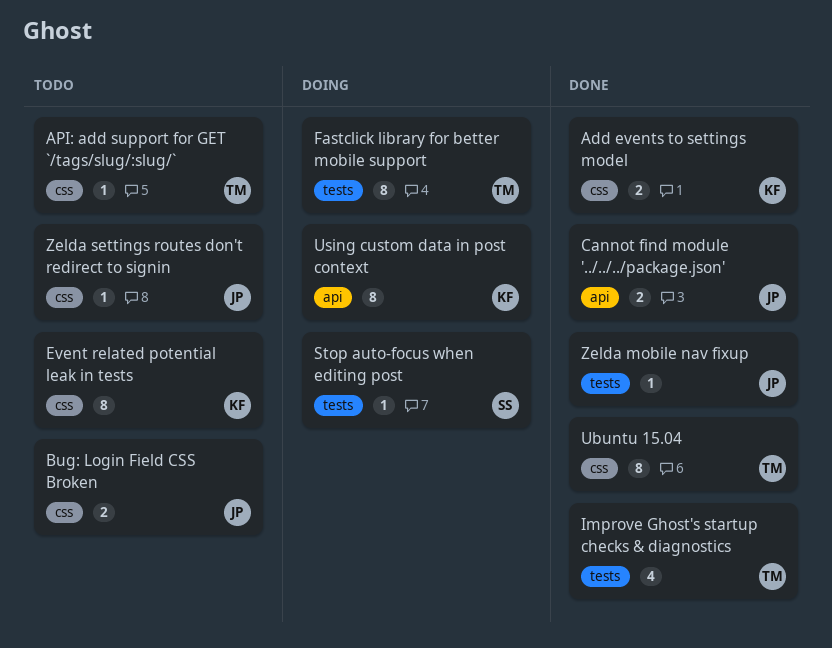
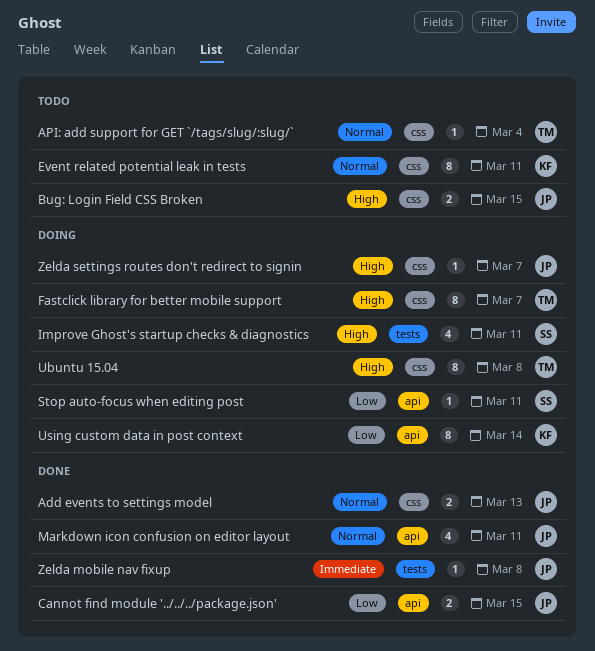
Add events to settings model, owner: KF -> JP
Fastclick library for better mobile support, label: tests -> css
Improve Ghost's startup checks & diagnostics, status: Done -> Doing
Improve Ghost's startup checks & diagnostics, owner: TM -> SS
Markdown icon confusion on editor layout: none -> present
Stop auto-focus when editing post, label: tests -> api
Ubuntu 15.04, status: Done -> Doing
Zelda settings routes don't redirect to signin, status: Todo -> Doing

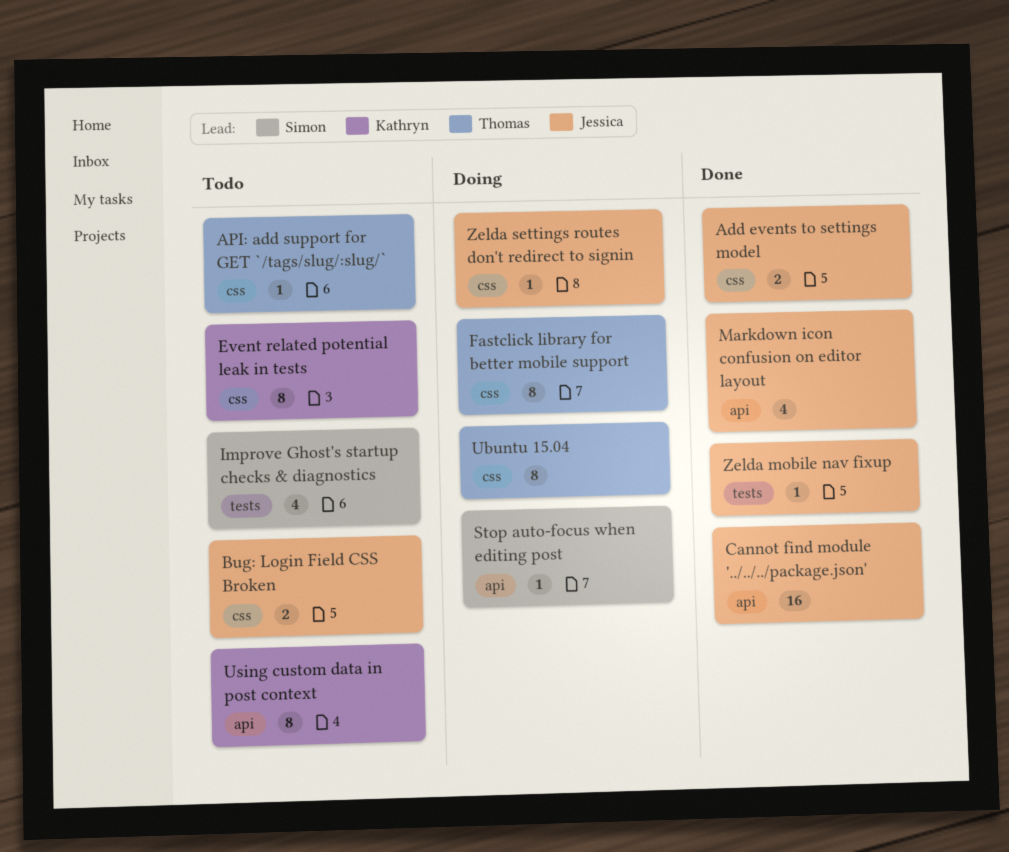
Cannot find module '../../../package.json', estimate: 2 -> 16
Improve Ghost's startup checks & diagnostics, status: Doing -> Todo
Using custom data in post context, status: Doing -> Todo

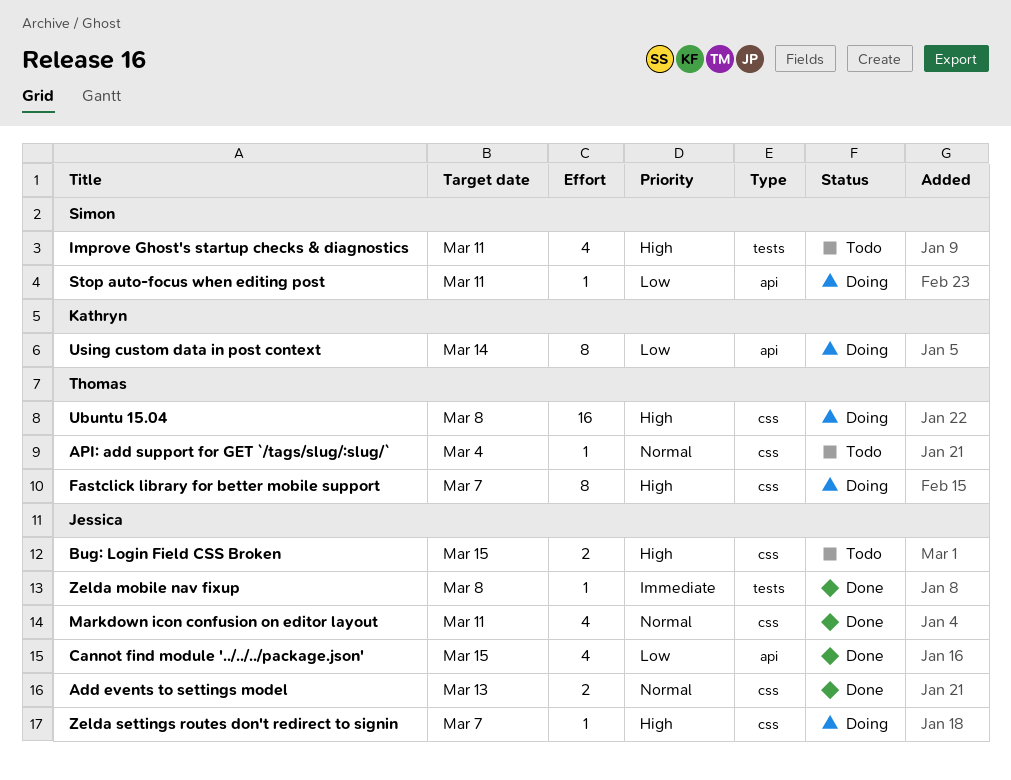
Cannot find module '../../../package.json', estimate: 16 -> 4
Event related potential leak in tests: present -> none
Markdown icon confusion on editor layout, label: api -> css
Ubuntu 15.04, estimate: 8 -> 16
Using custom data in post context, status: Todo -> Doing

